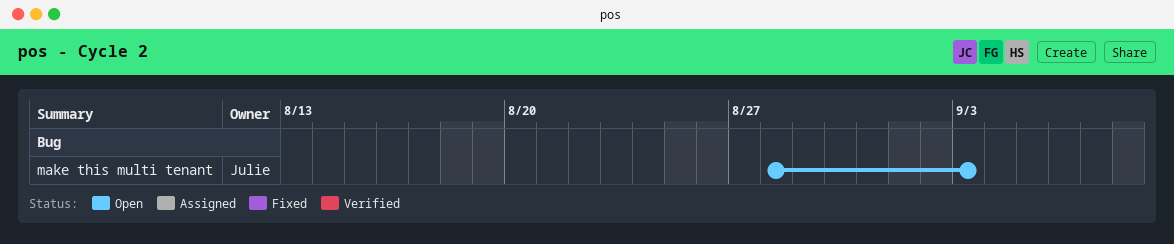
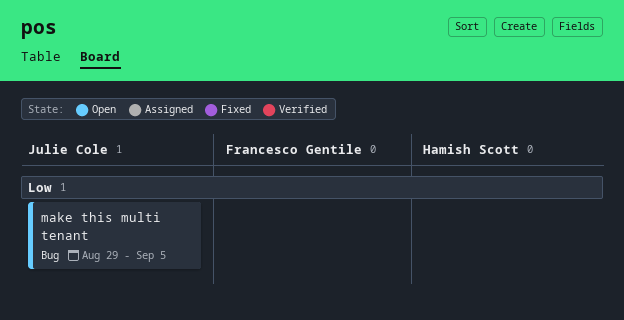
make this multi tenant, start: Aug 28 -> Aug 29
make this multi tenant, due: Sep 3 -> Sep 5

